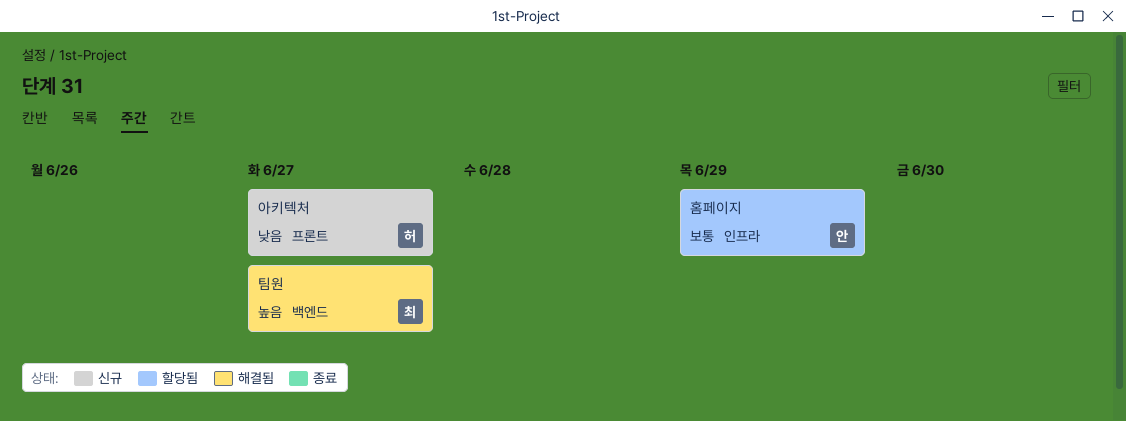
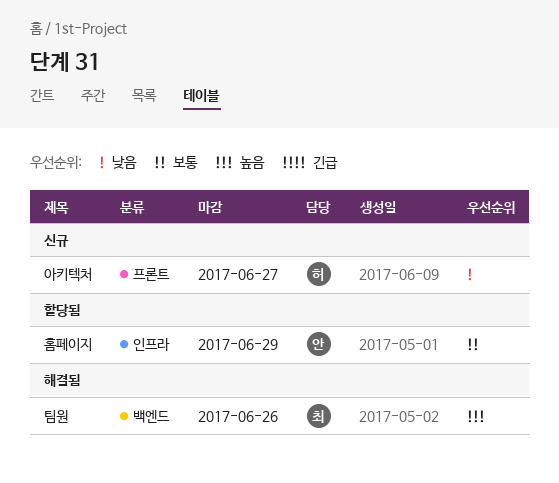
팀원, due: Jun 27 -> Jun 26

